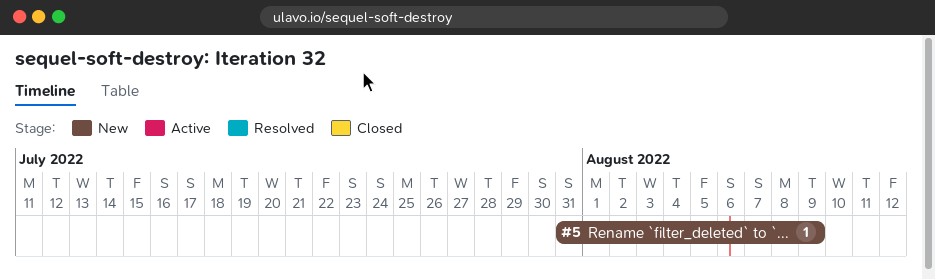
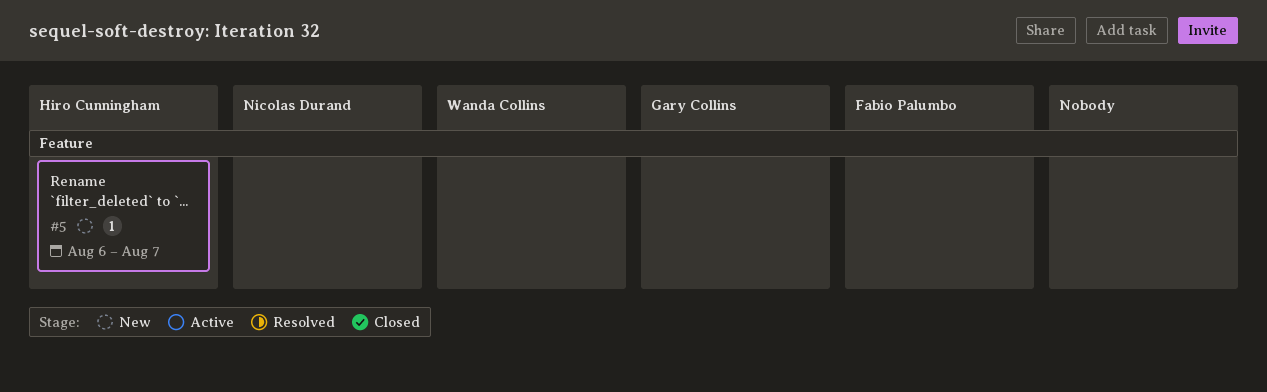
#5, start: Jul 31 -> Aug 6
#5, due: Aug 9 -> Aug 7

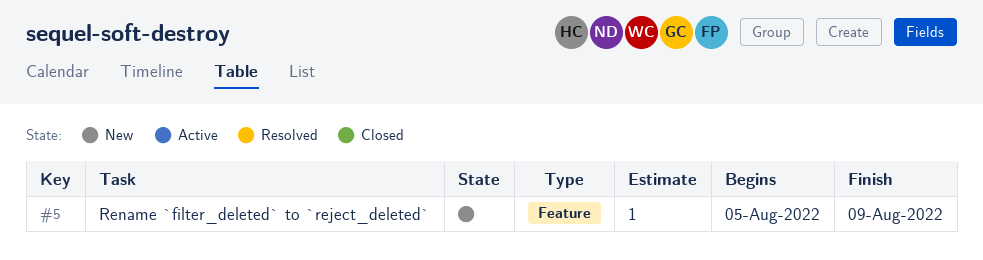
#5, start: Aug 6 -> Aug 5
#5, due: Aug 7 -> Aug 9

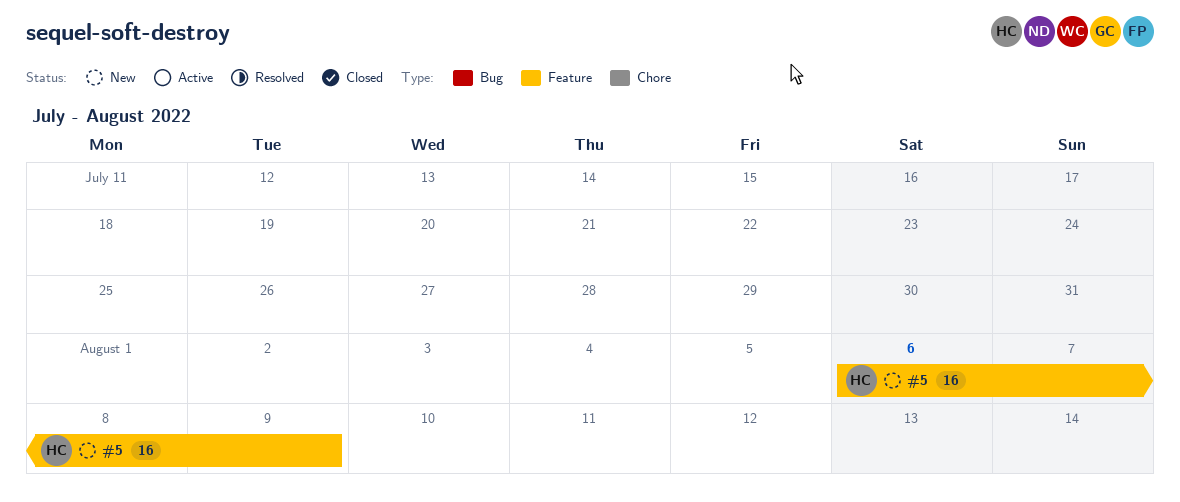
#5, estimate: 1 -> 16
#5, start: Aug 5 -> Aug 6

